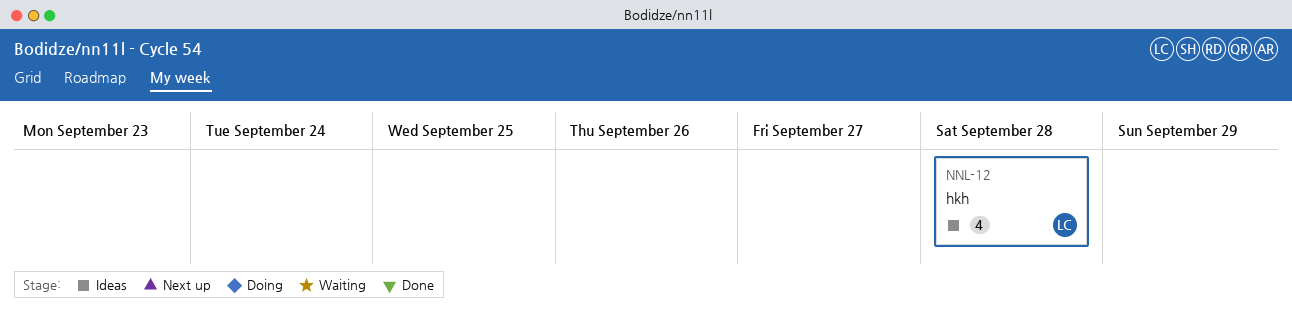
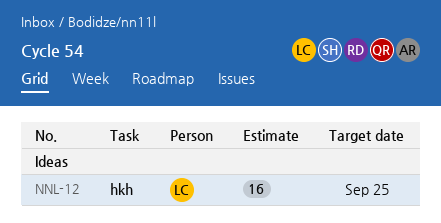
NNL-12, estimate: 4 -> 16
NNL-12, due: Sep 28 -> Sep 25

